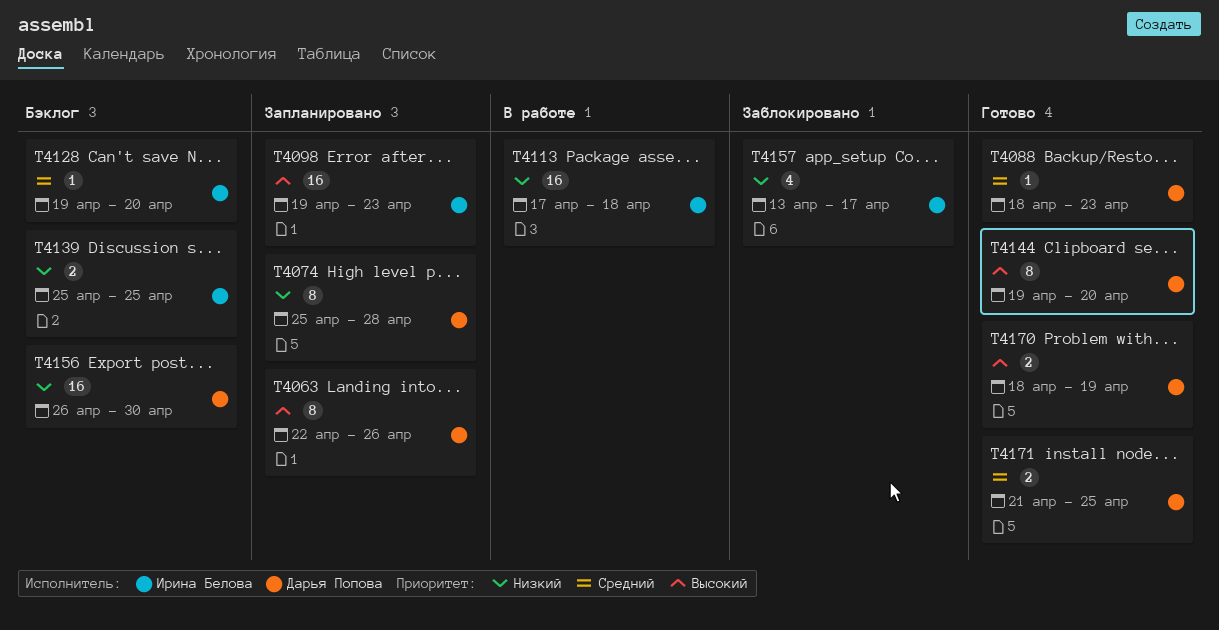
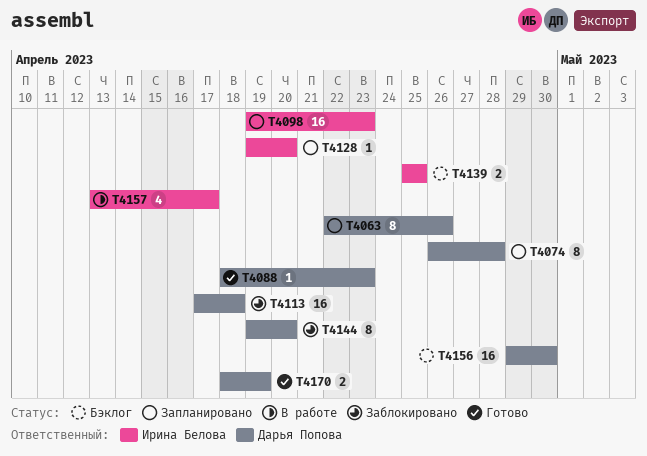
T4074, start: Apr 25 -> Apr 26
T4113, status: В работе -> Заблокировано
T4113, owner: Ирина Белова -> Дарья Попова
T4128, status: Бэклог -> Запланировано
T4144, status: Готово -> Заблокировано
T4156, start: Apr 26 -> Apr 29
T4157, status: Заблокировано -> В работе
T4171: present -> none

